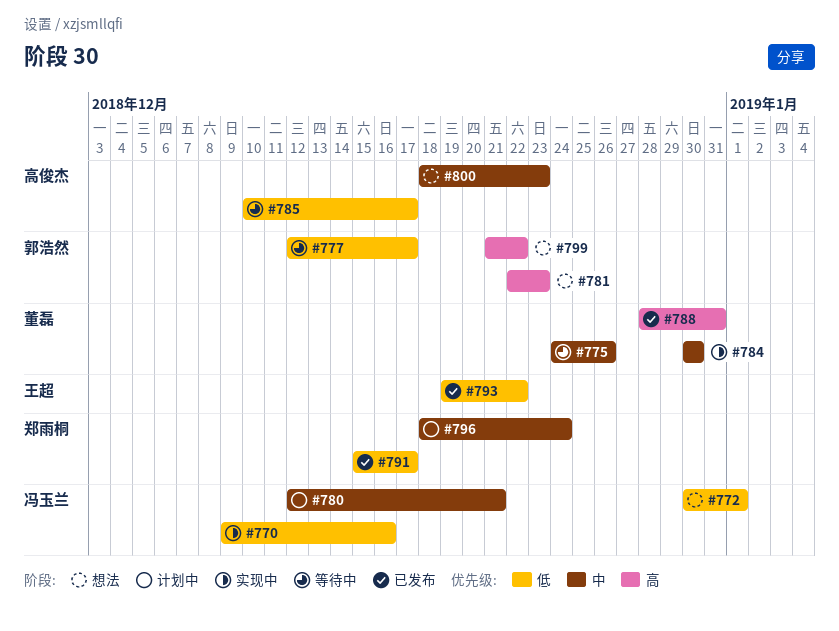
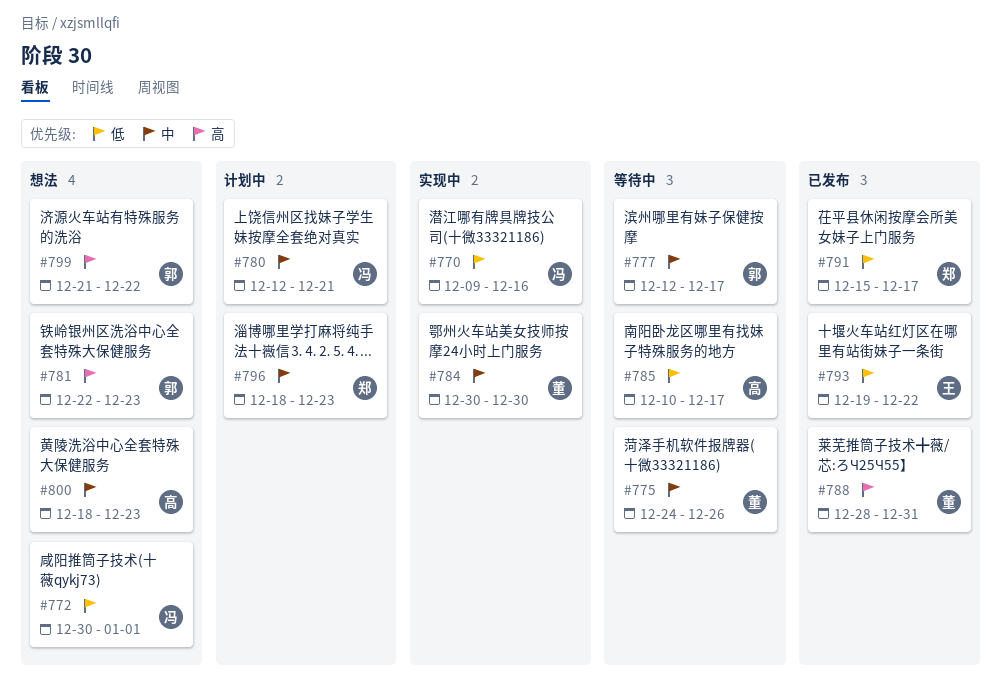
#777, priority: 低 -> 中
#796, due: Dec 24 -> Dec 23

